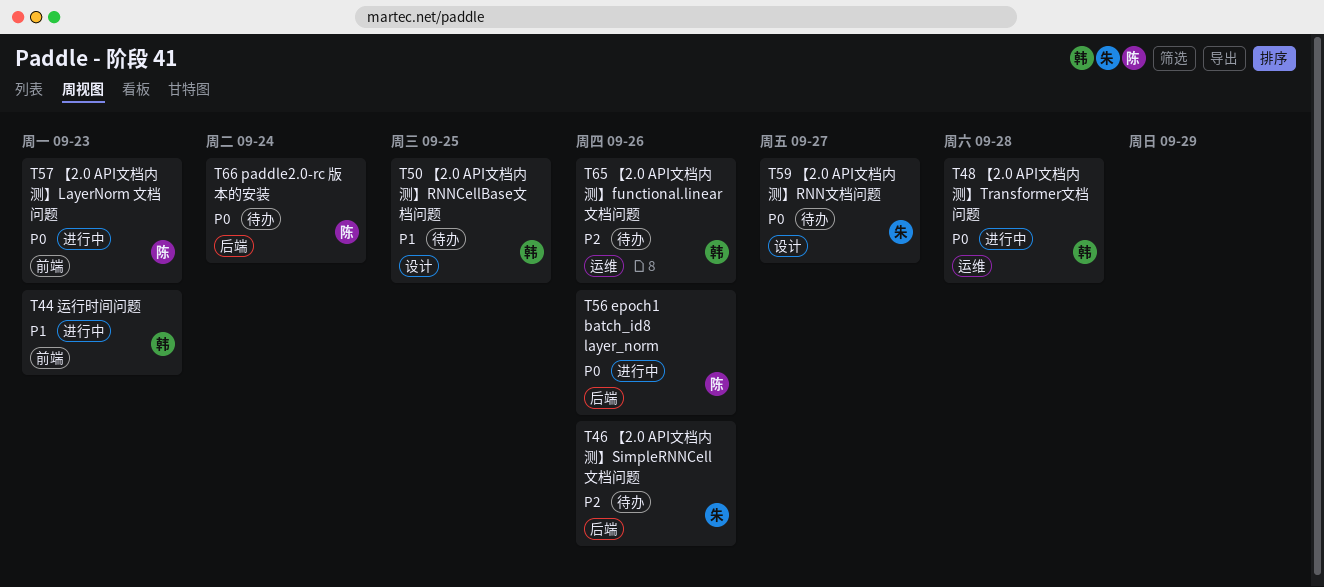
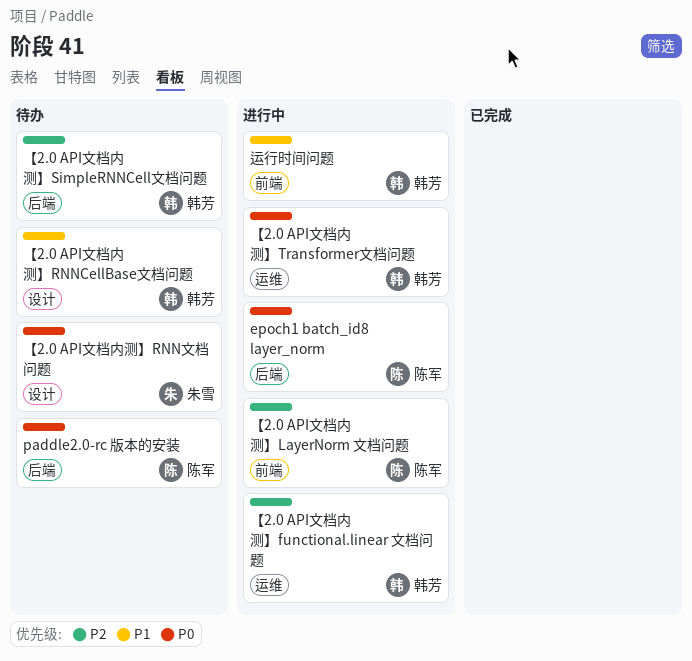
【2.0 API文档内测】functional.linear 文档问题, status: 待办 -> 进行中
【2.0 API文档内测】LayerNorm 文档问题, priority: P0 -> P2
【2.0 API文档内测】SimpleRNNCell文档问题, owner: 朱雪 -> 韩芳

